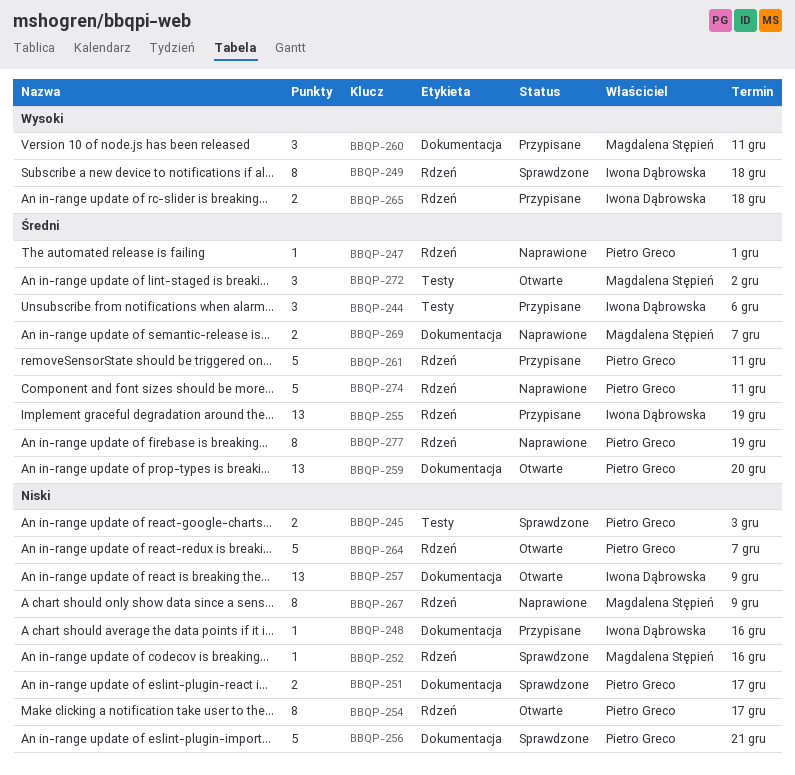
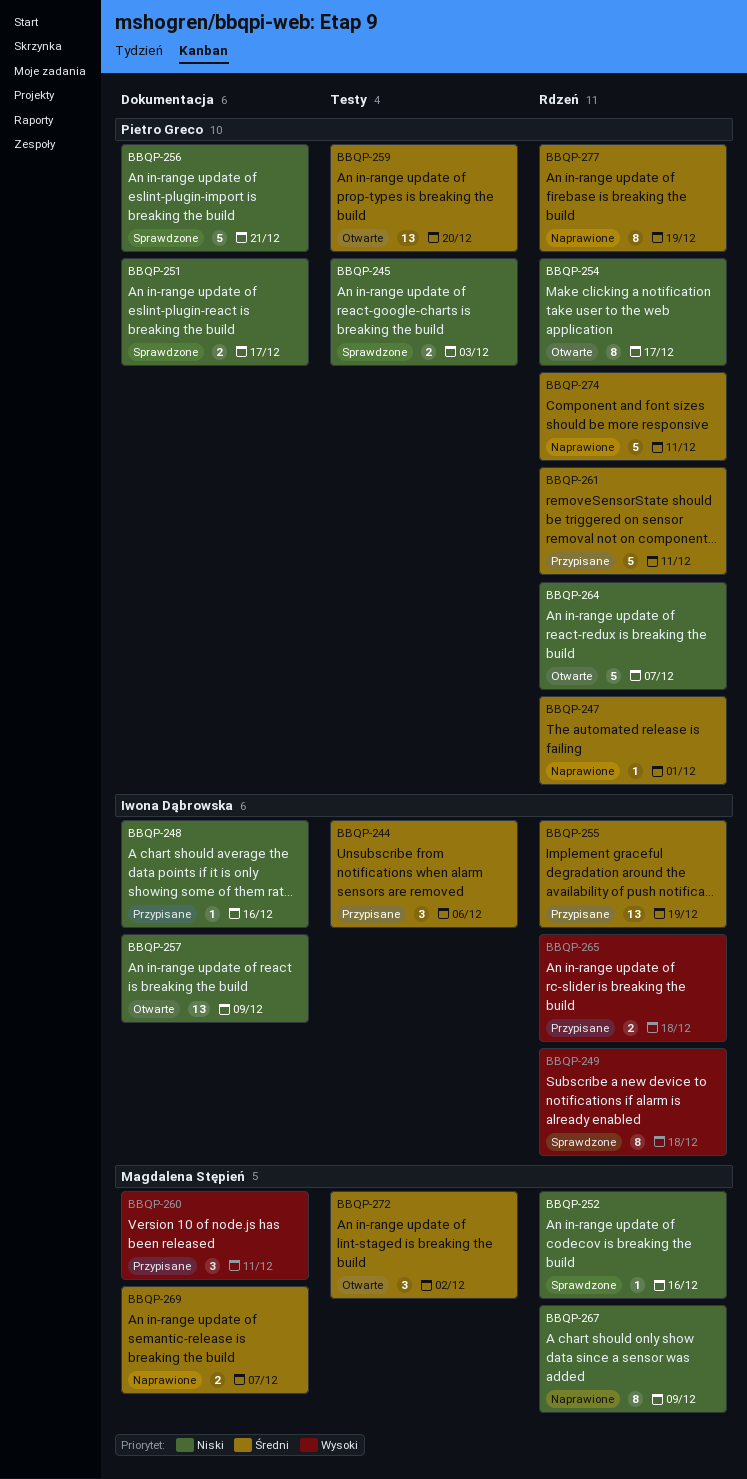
BBQP-259, label: Dokumentacja -> Testy

